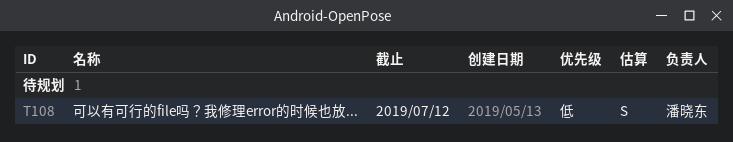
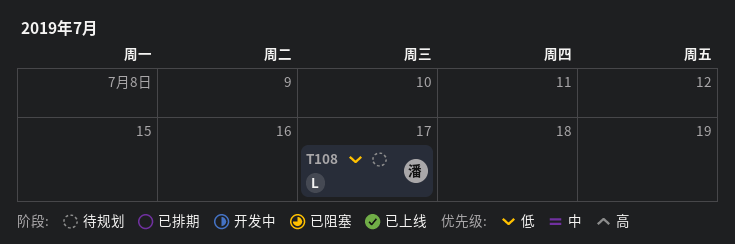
T108, estimate: S -> L
T108, due: Jul 12 -> Jul 17

